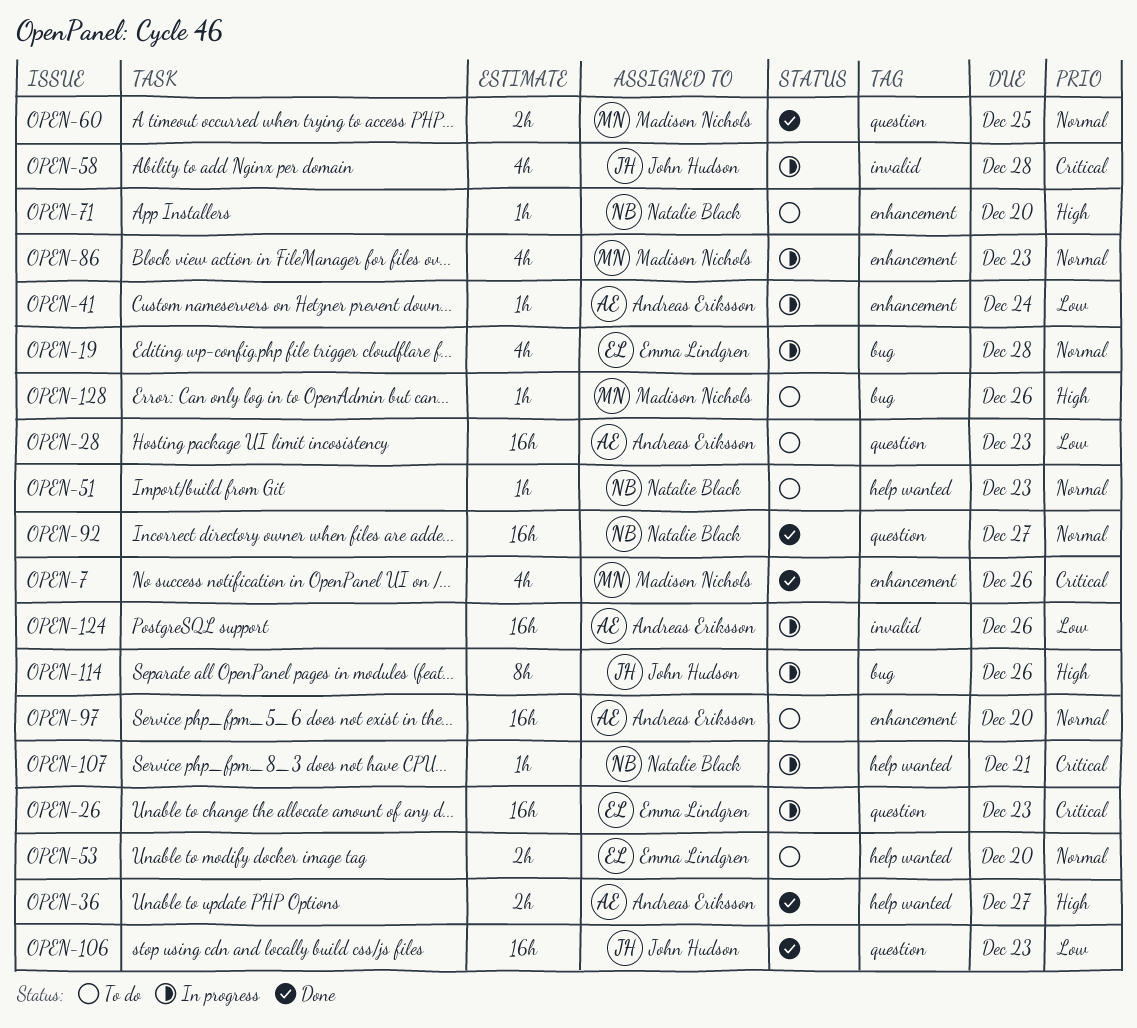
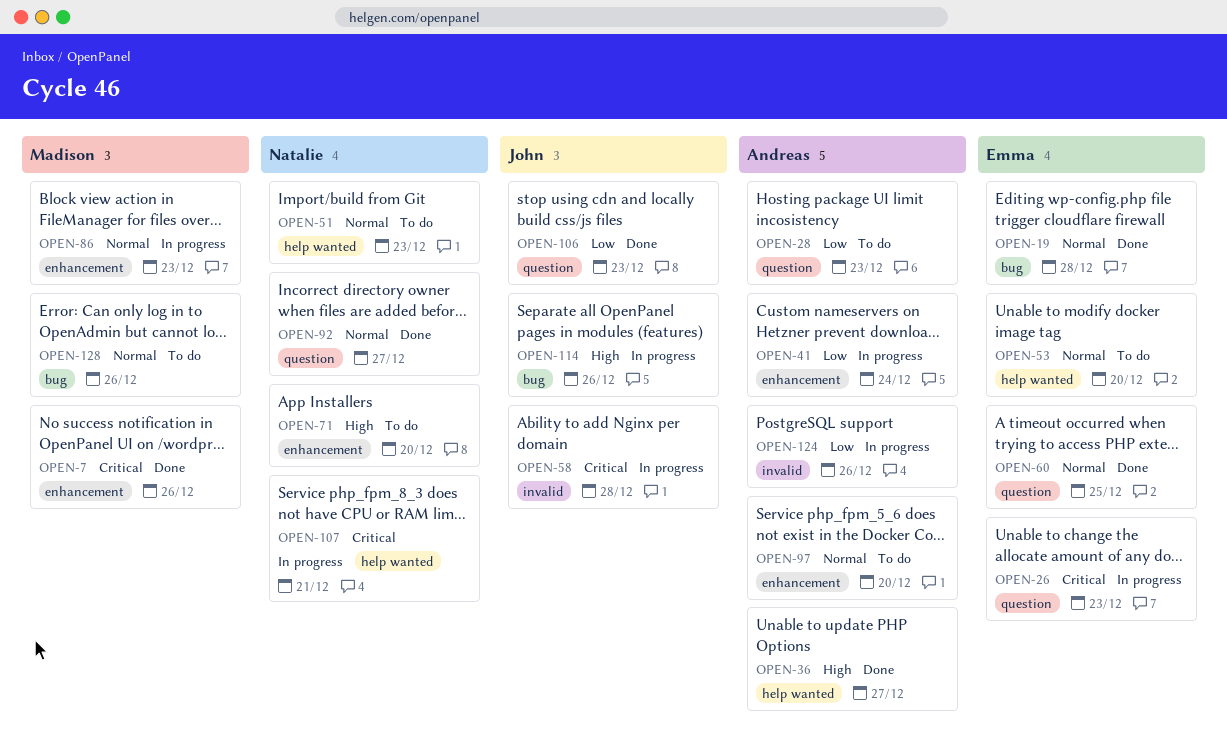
OPEN-19, status: In progress -> Done
OPEN-60, owner: Madison Nichols -> Emma Lindgren
OPEN-128, priority: High -> Normal

